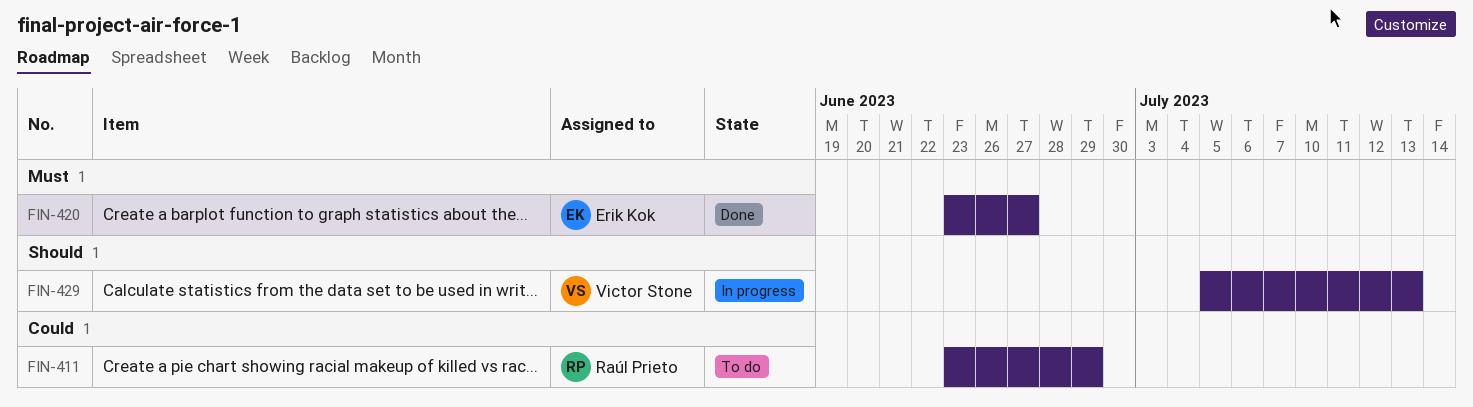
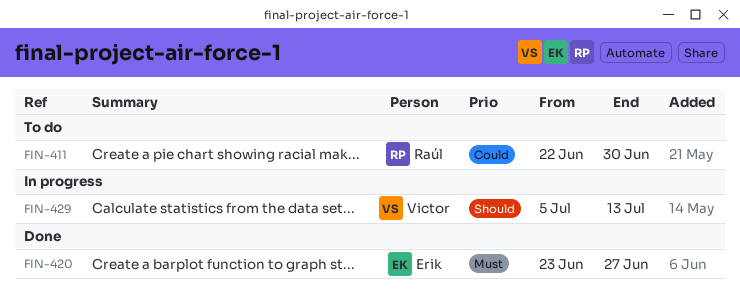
FIN-411, start: Jun 23 -> Jun 22
FIN-411, due: Jun 29 -> Jun 30

